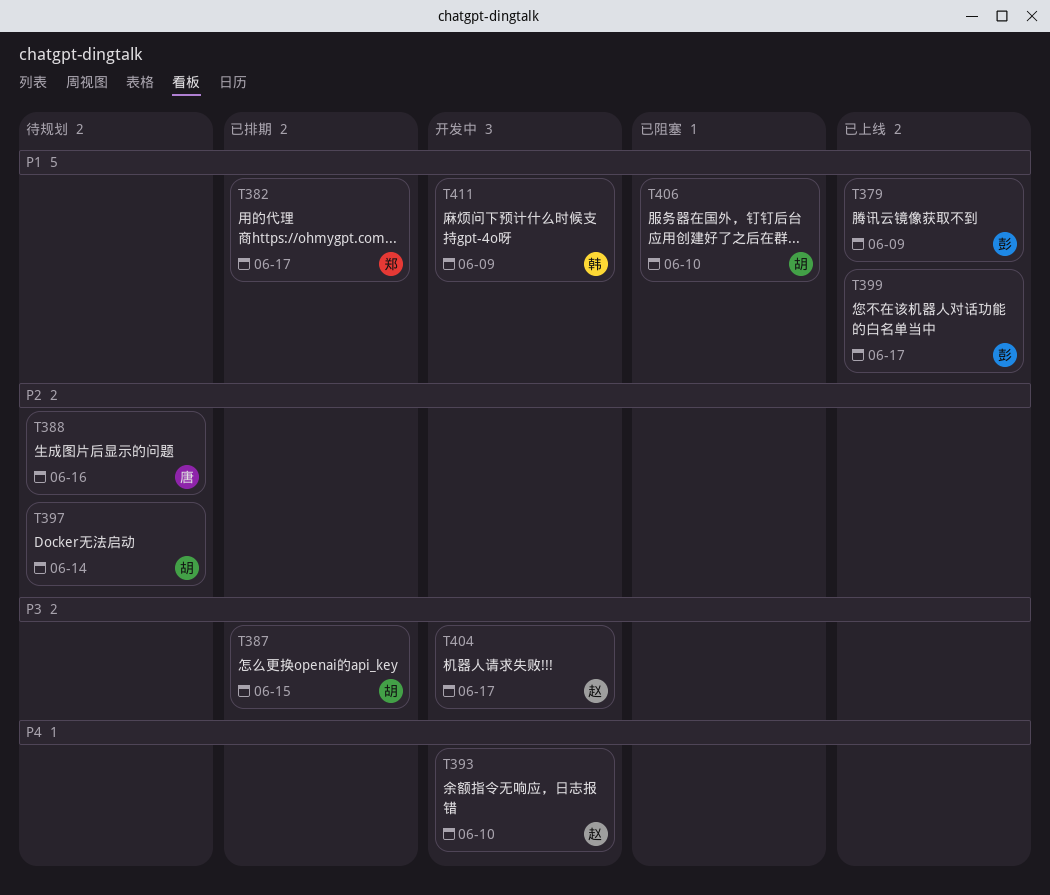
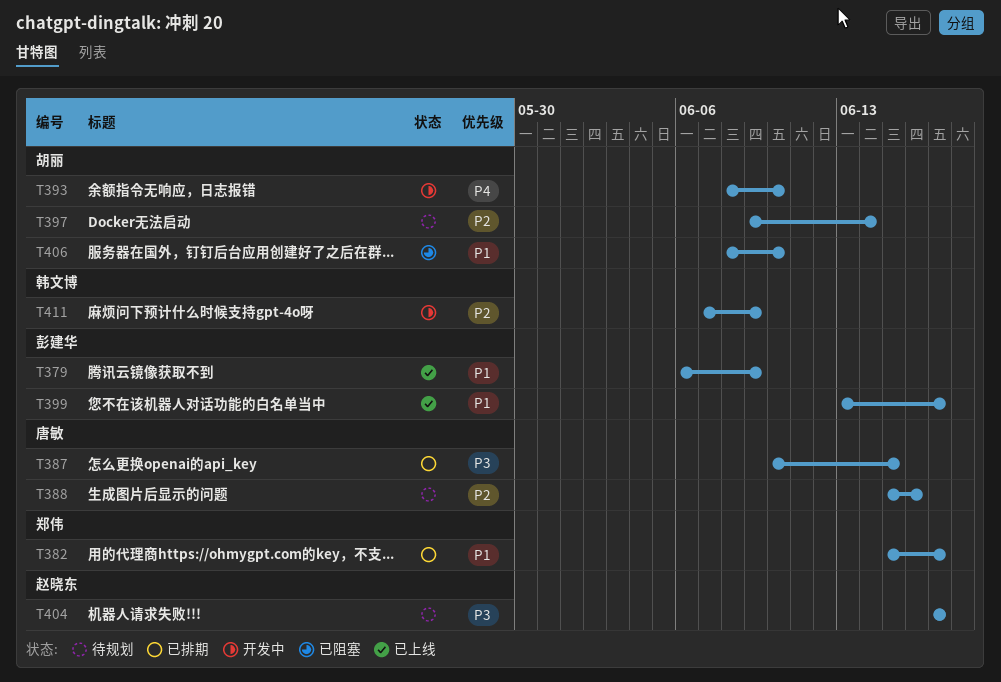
T387, owner: 胡丽 -> 唐敏
T393, owner: 赵晓东 -> 胡丽
T404, status: 开发中 -> 待规划
T411, priority: P1 -> P2

